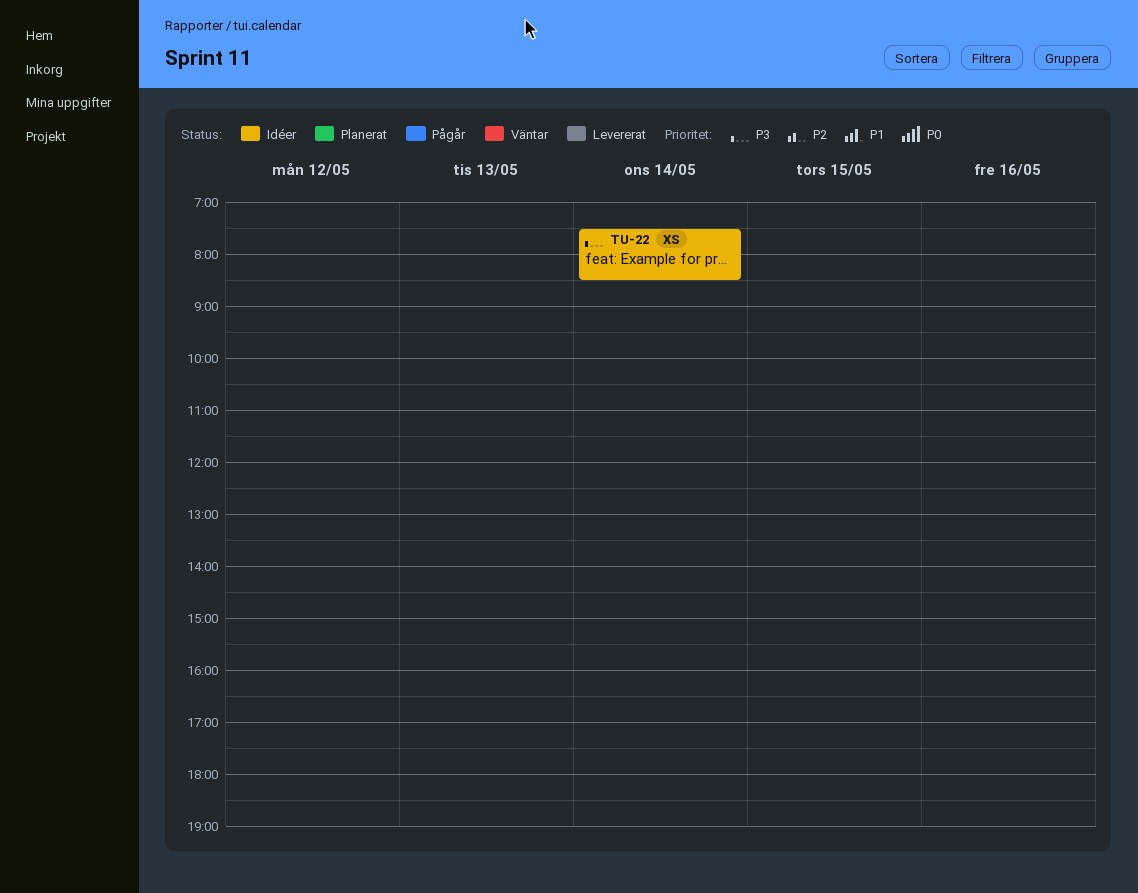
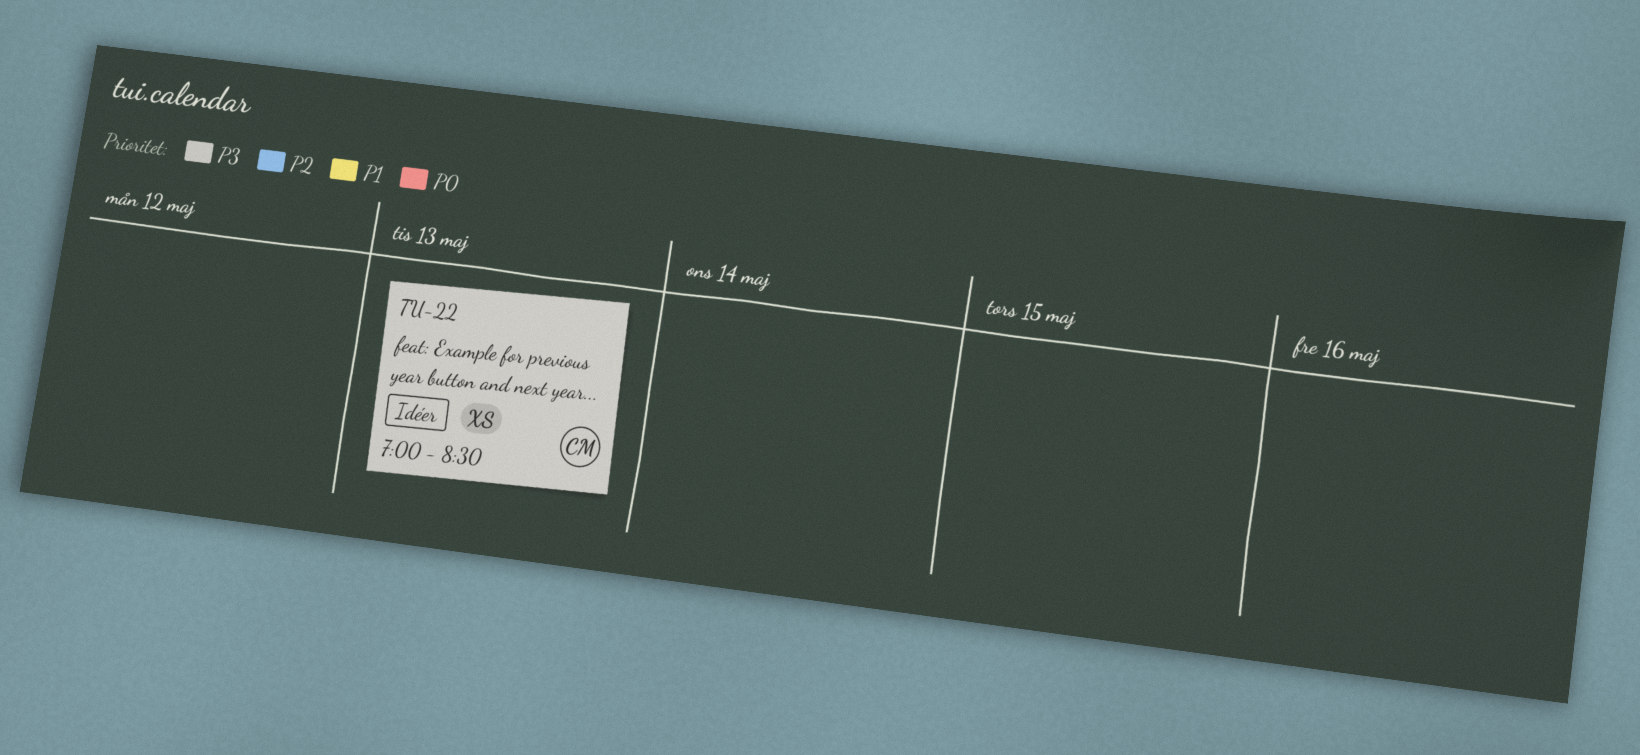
TU-22, day: May 14 -> May 13
TU-22, begins: 07:30 -> 07:00

